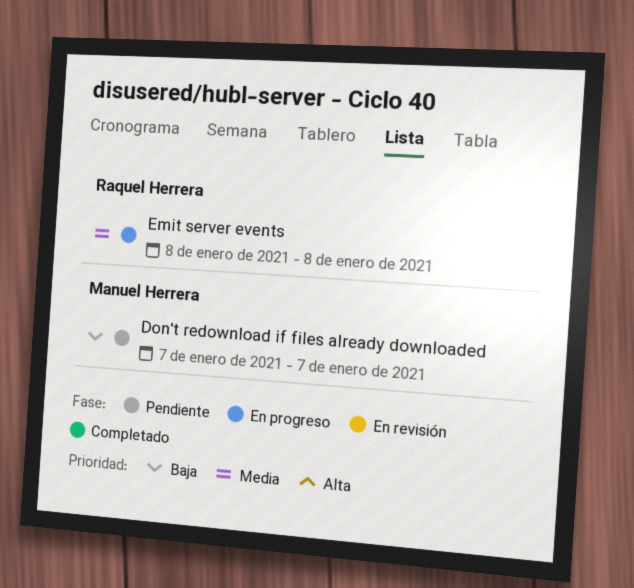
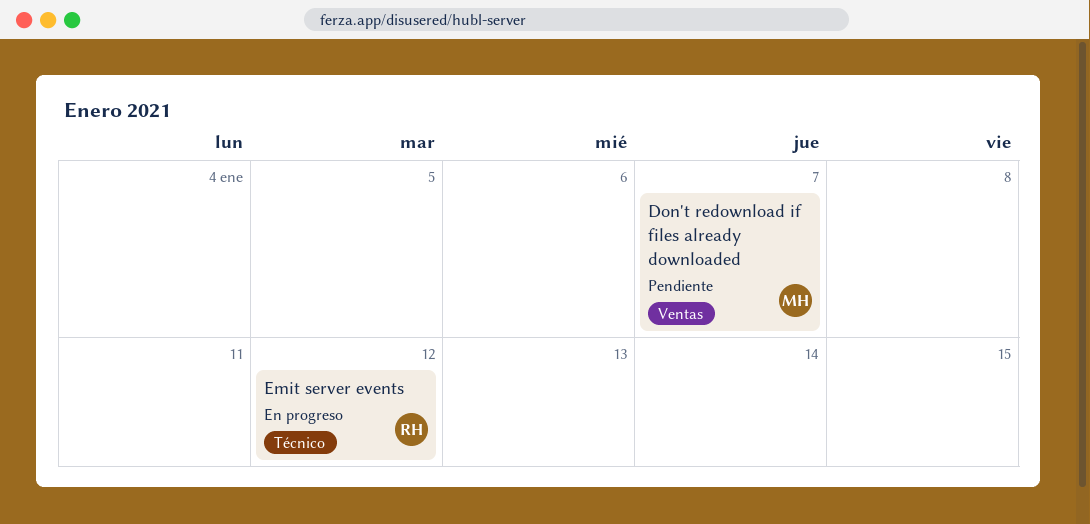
Emit server events, due: Jan 8 -> Jan 12

